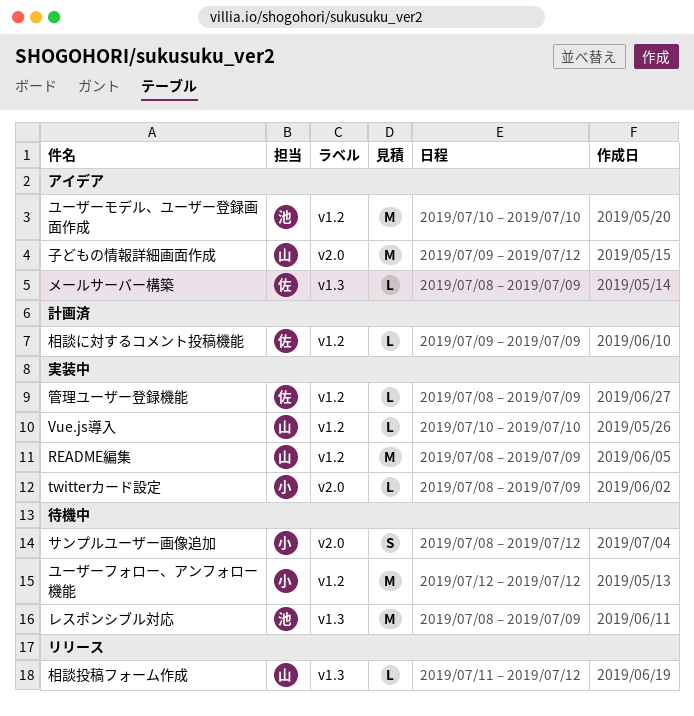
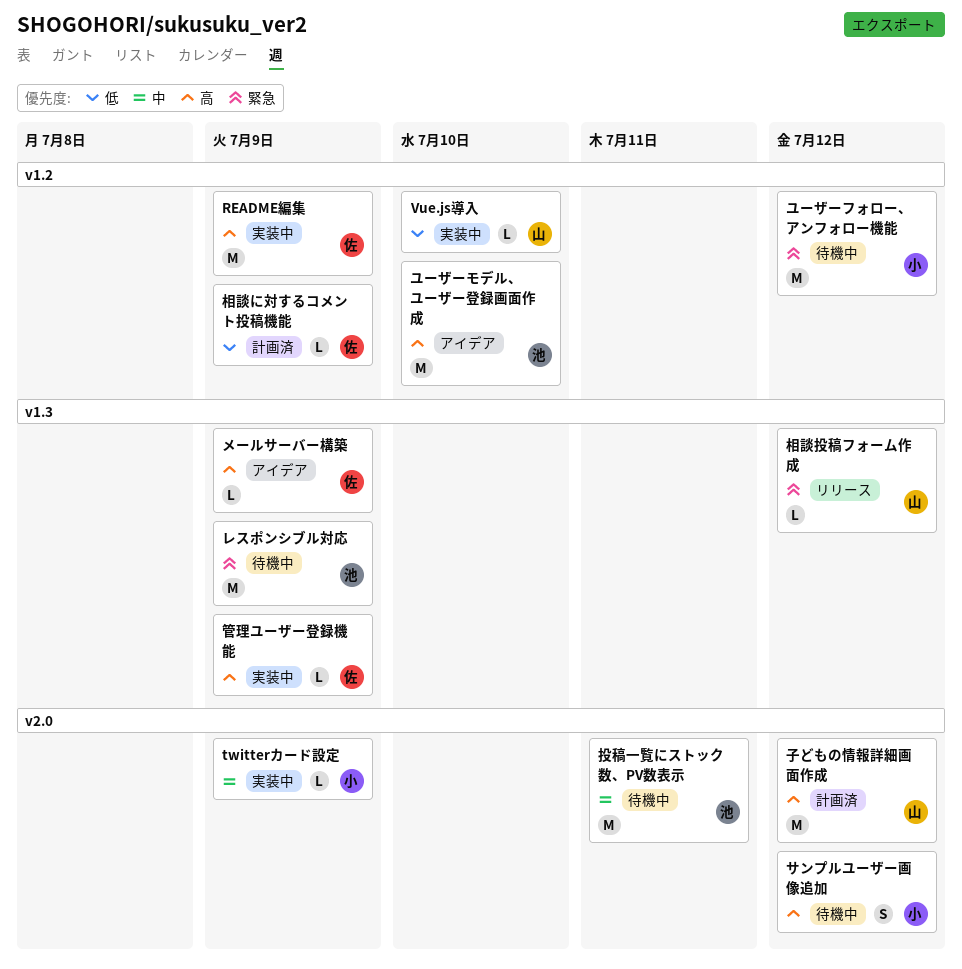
README編集, owner: 山 -> 佐
子どもの情報詳細画面作成, status: アイデア -> 計画済
投稿一覧にストック数、PV数表示: none -> present
管理ユーザー登録機能, label: v1.2 -> v1.3

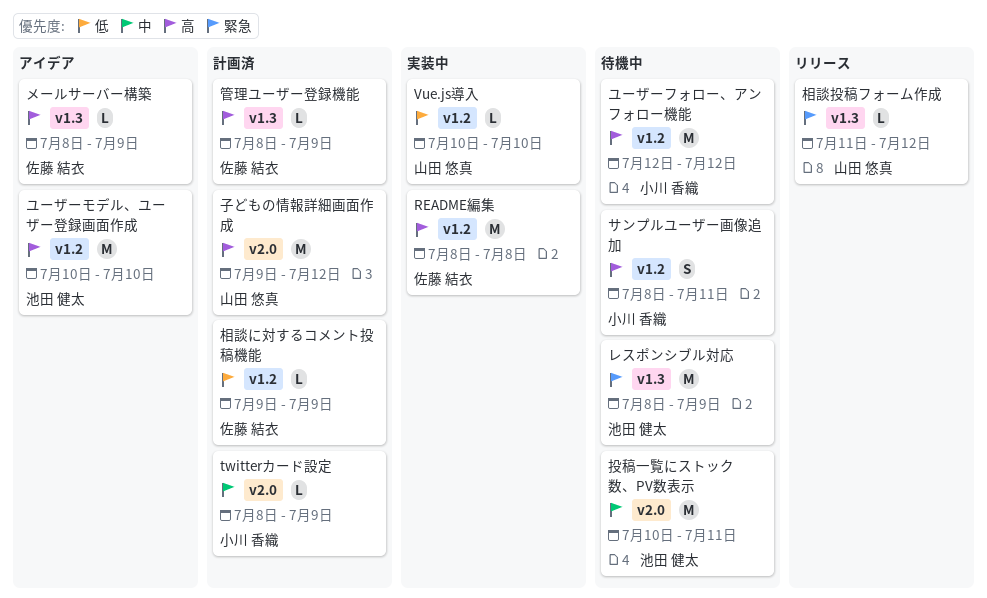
README編集, due: Jul 9 -> Jul 8
twitterカード設定, status: 実装中 -> 計画済
サンプルユーザー画像追加, label: v2.0 -> v1.2
サンプルユーザー画像追加, due: Jul 12 -> Jul 11
ユーザーフォロー、アンフォロー機能, priority: 緊急 -> 高
管理ユーザー登録機能, status: 実装中 -> 計画済

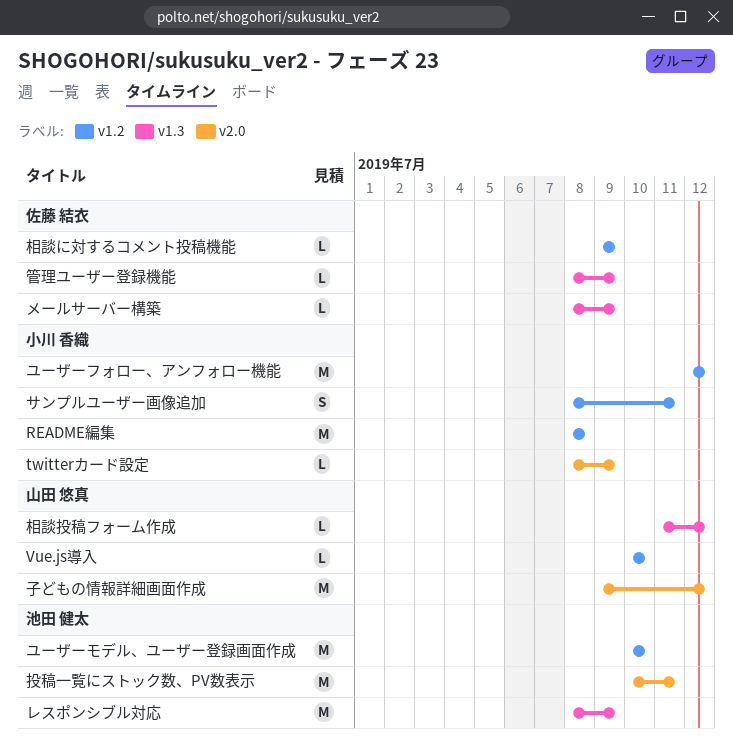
README編集, owner: 佐藤 結衣 -> 小川 香織

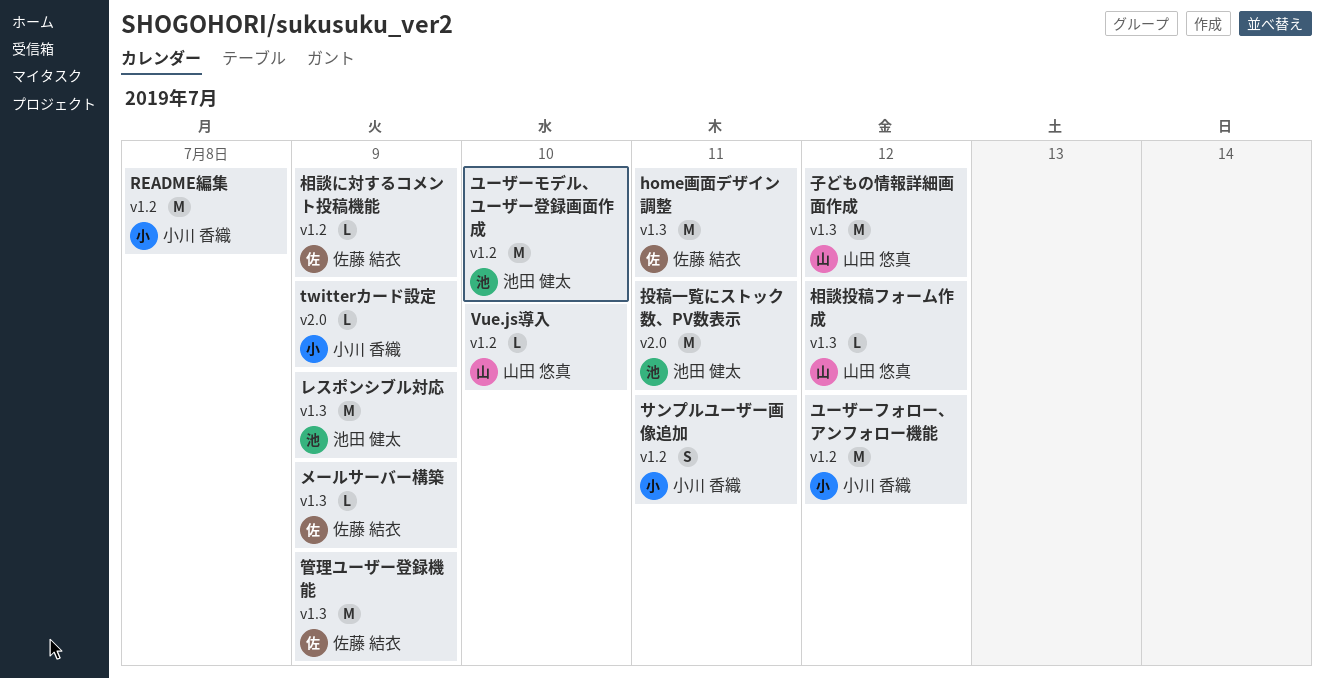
home画面デザイン調整: none -> present
子どもの情報詳細画面作成, label: v2.0 -> v1.3
管理ユーザー登録機能, estimate: L -> M

